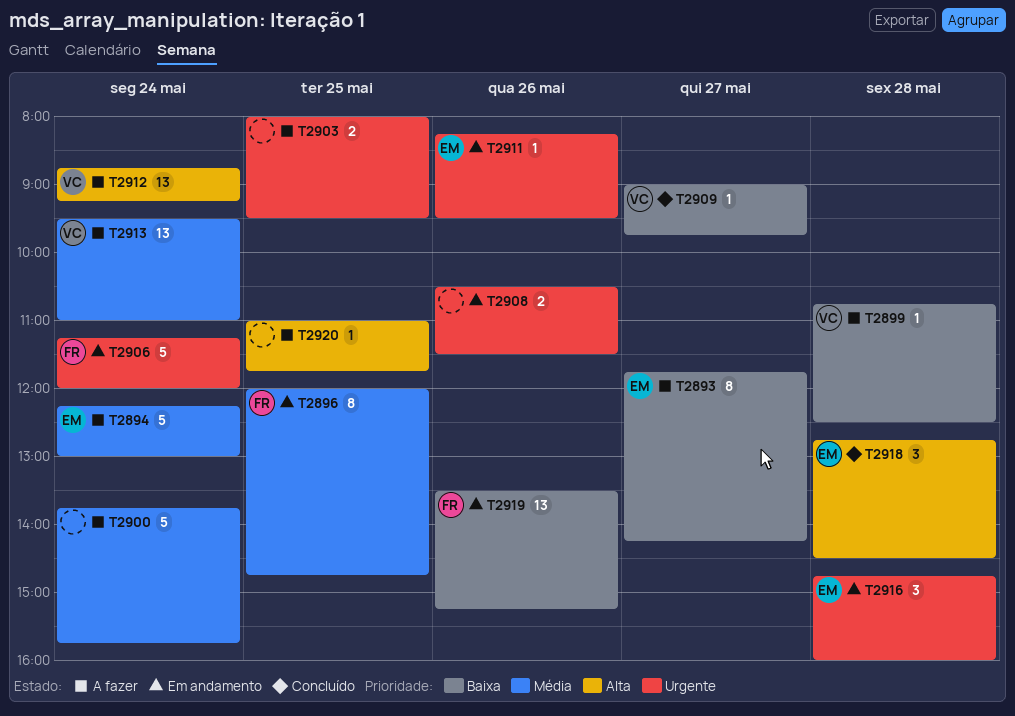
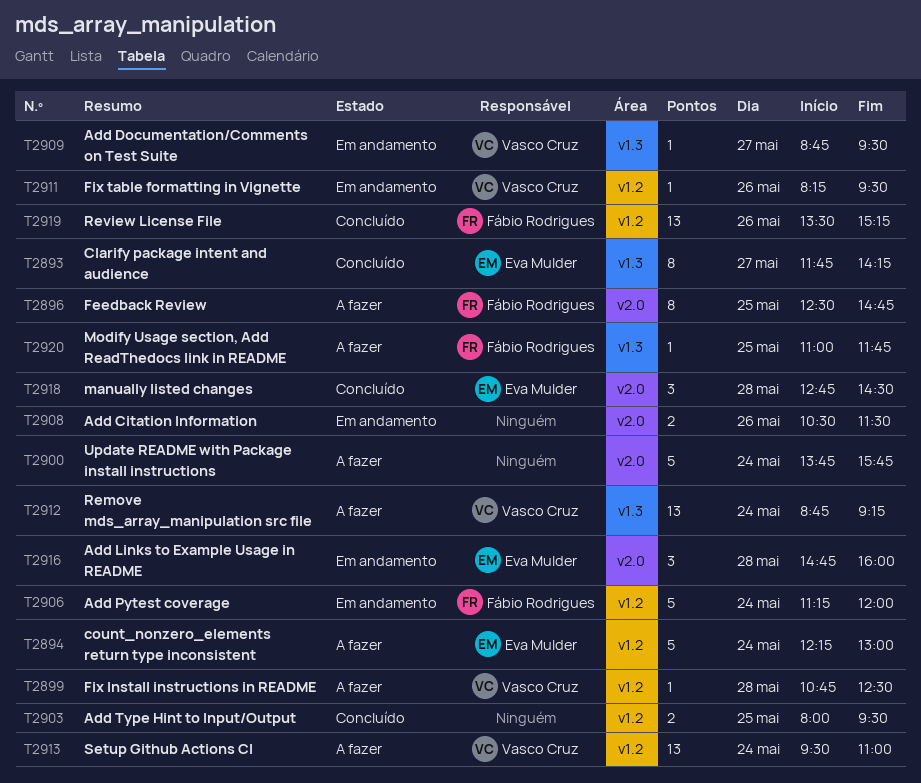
T2893, status: A fazer -> Concluído
T2896, status: Em andamento -> A fazer
T2896, begins: 12:00 -> 12:30
T2903, status: A fazer -> Concluído
T2909, status: Concluído -> Em andamento
T2909, begins: 09:00 -> 08:45
T2909, ends: 09:45 -> 09:30
T2911, owner: Eva Mulder -> Vasco Cruz
T2919, status: Em andamento -> Concluído
T2920, owner: none -> Fábio Rodrigues

